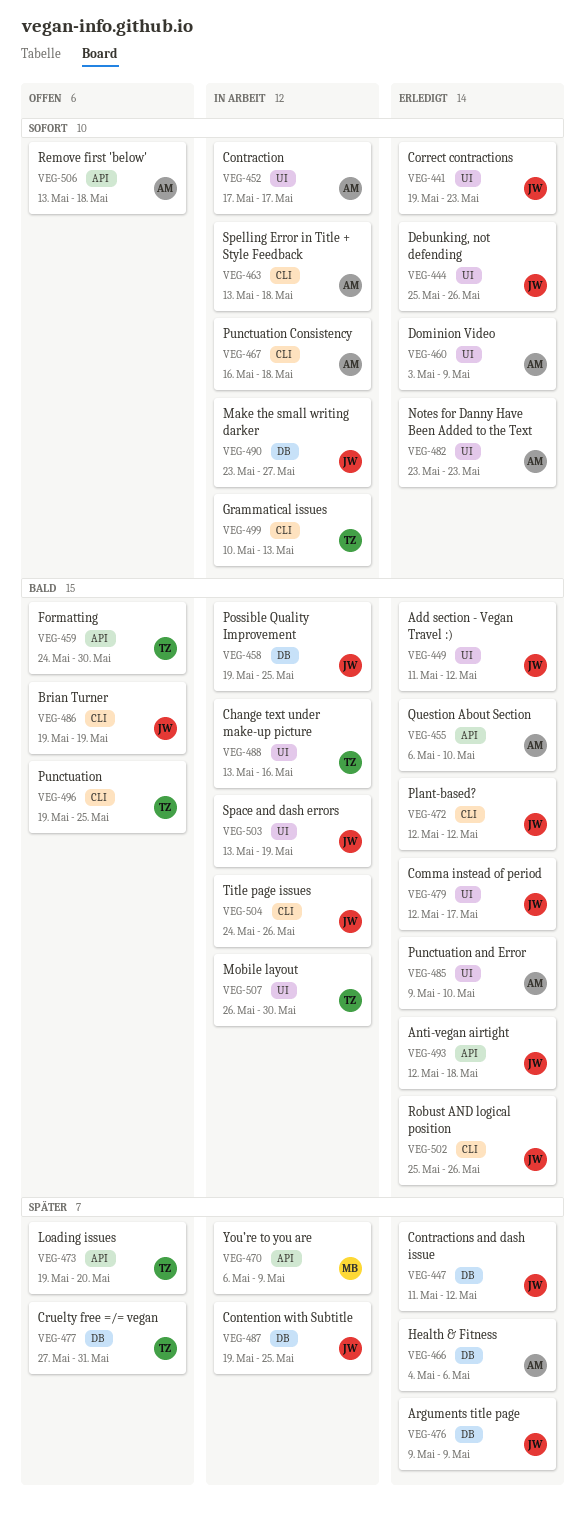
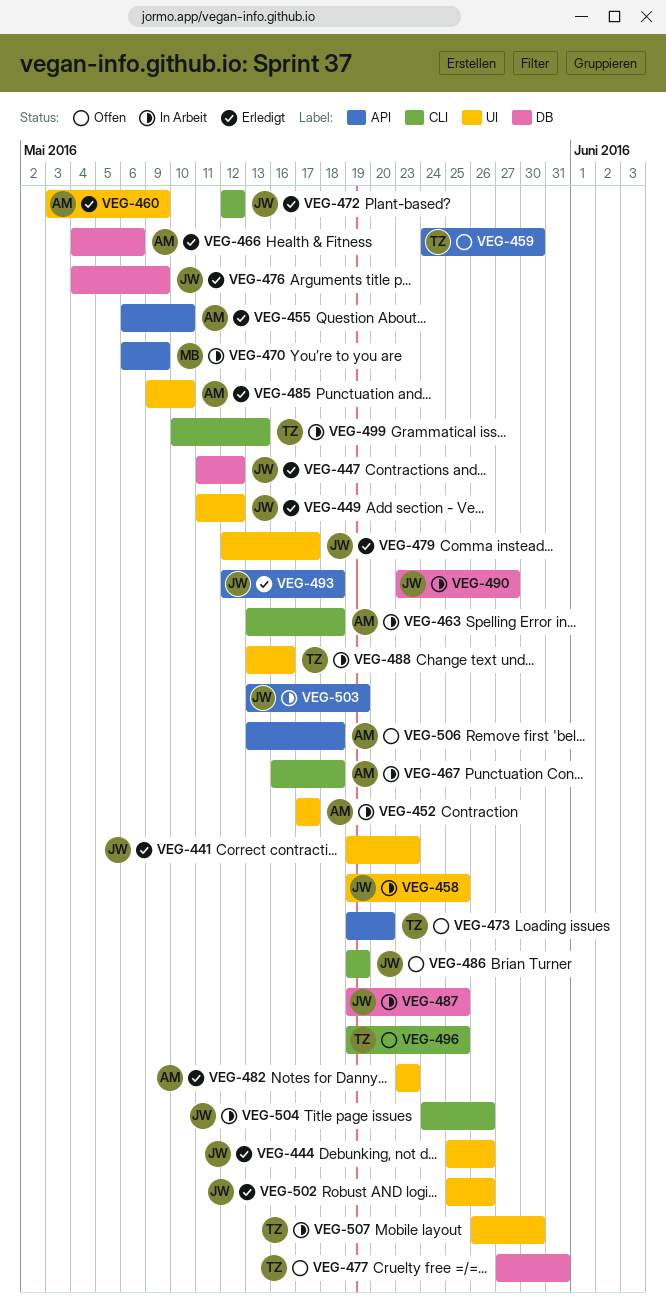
VEG-458, label: DB -> UI
VEG-476, start: May 9 -> May 4
VEG-502, label: CLI -> UI
VEG-503, label: UI -> API

